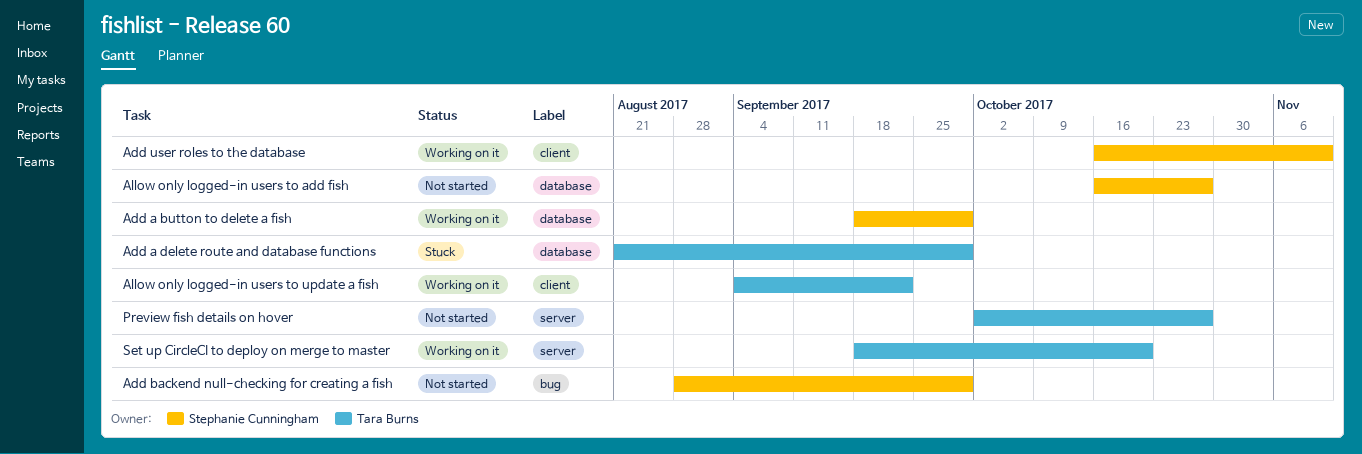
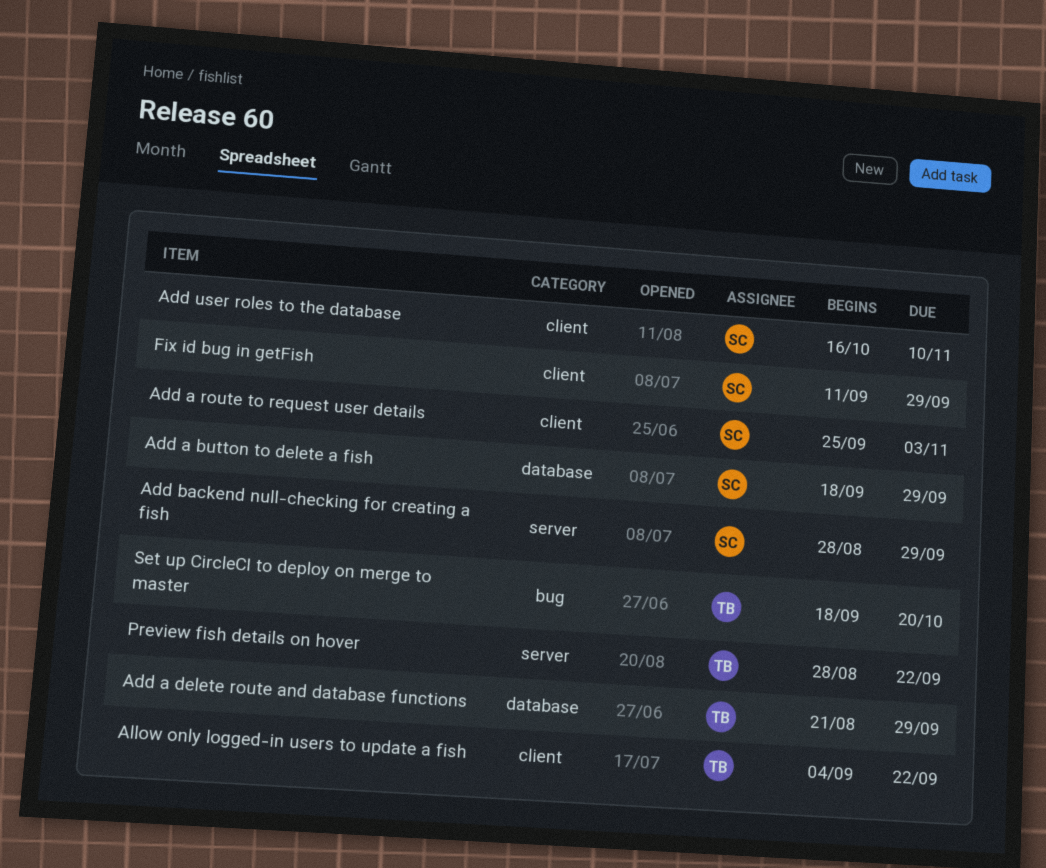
Add a route to request user details: none -> present
Add backend null-checking for creating a fish, label: bug -> server
Allow only logged-in users to add fish: present -> none
Fix id bug in getFish: none -> present
Preview fish details on hover, start: Oct 2 -> Aug 28
Preview fish details on hover, due: Oct 27 -> Sep 22
Set up CircleCI to deploy on merge to master, label: server -> bug

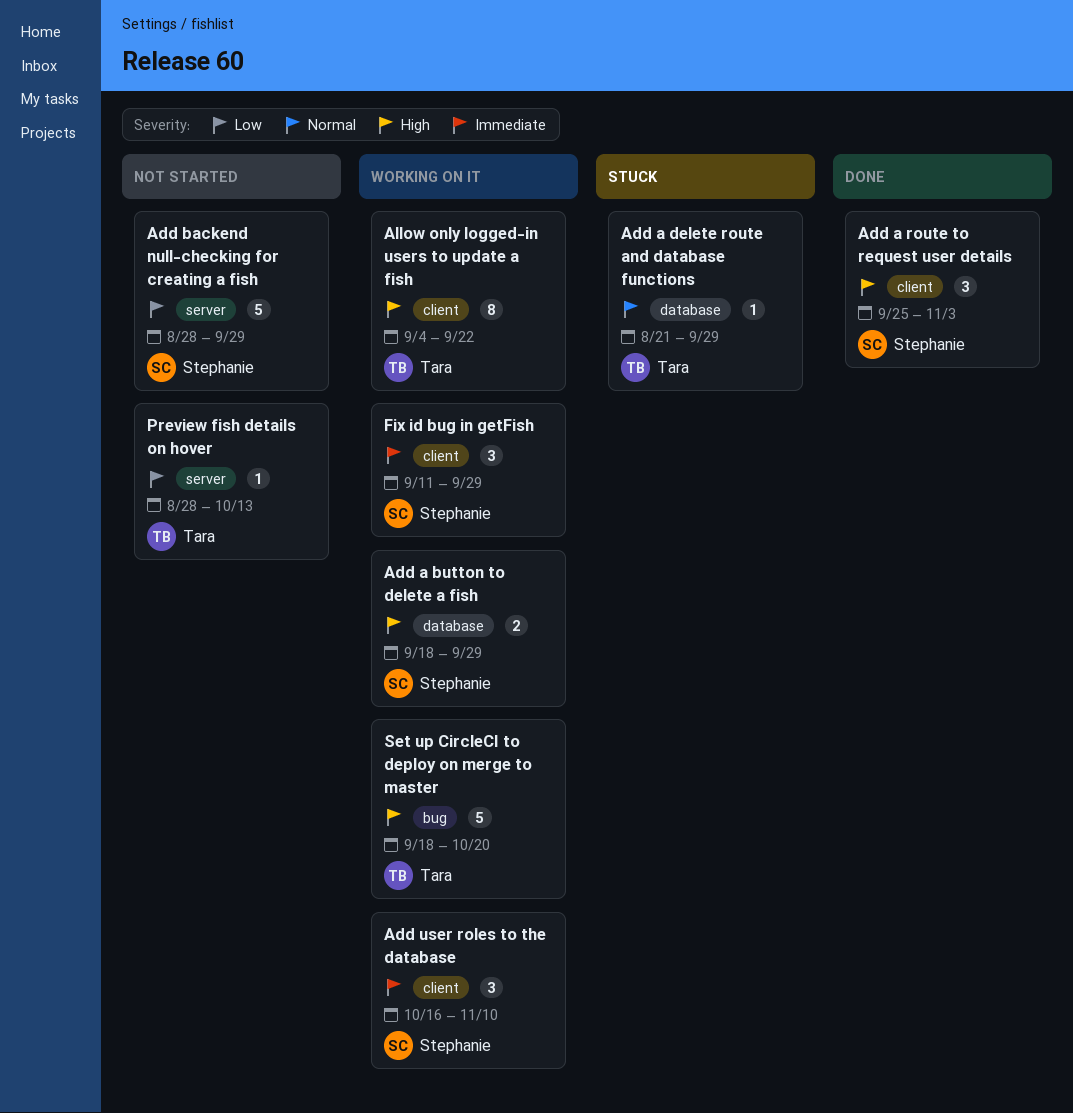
Preview fish details on hover, due: Sep 22 -> Oct 13

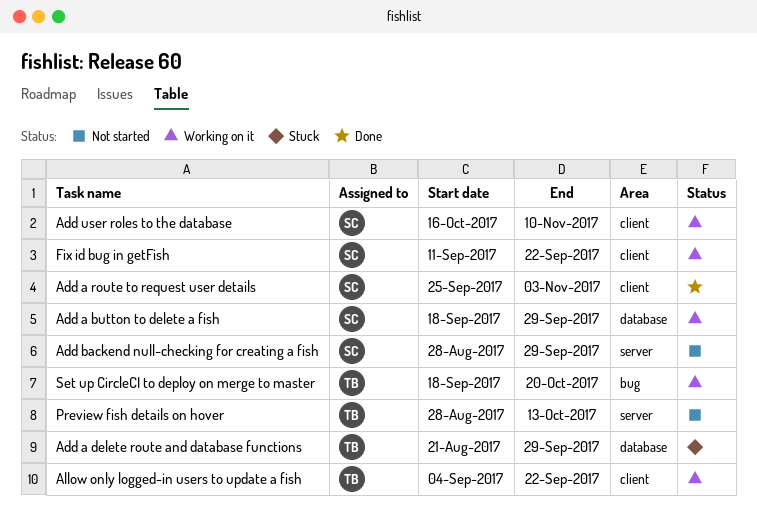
Fix id bug in getFish, due: Sep 29 -> Sep 22

